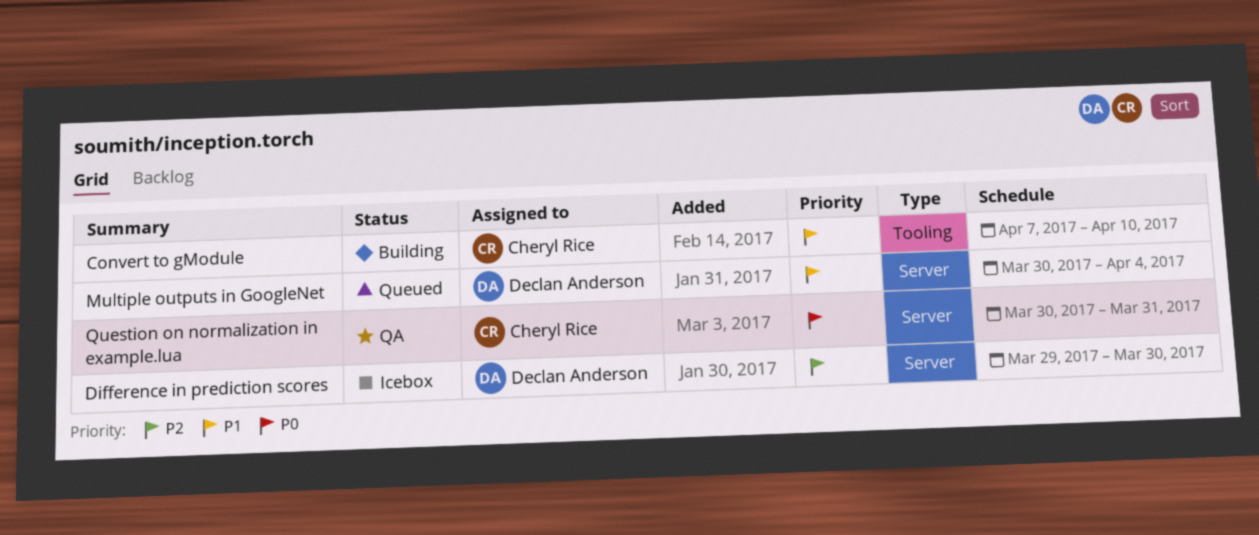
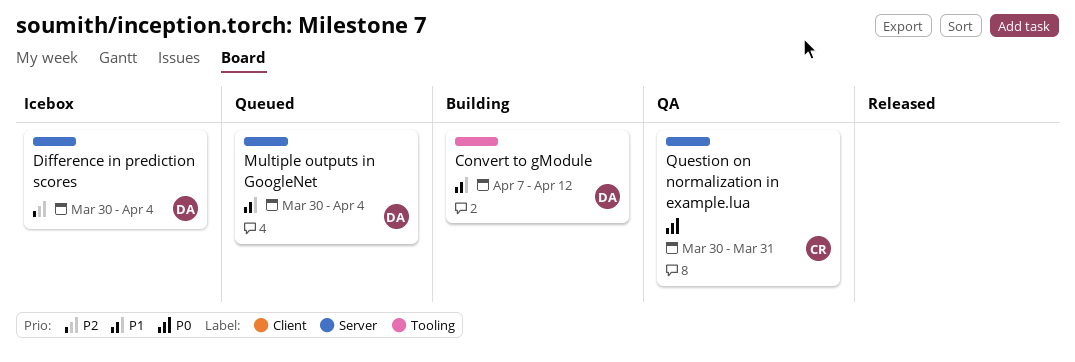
Convert to gModule, owner: Cheryl Rice -> Declan Anderson
Convert to gModule, due: Apr 10 -> Apr 12
Difference in prediction scores, start: Mar 29 -> Mar 30
Difference in prediction scores, due: Mar 30 -> Apr 4

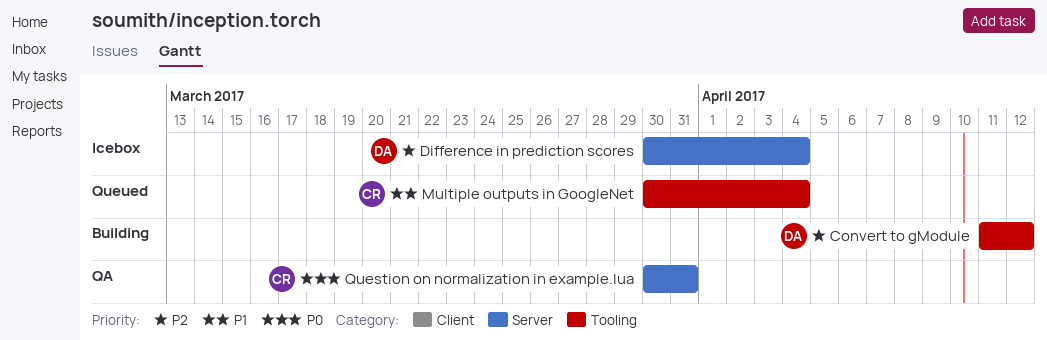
Convert to gModule, priority: P1 -> P2
Convert to gModule, start: Apr 7 -> Apr 11
Multiple outputs in GoogleNet, owner: DA -> CR
Multiple outputs in GoogleNet, label: Server -> Tooling

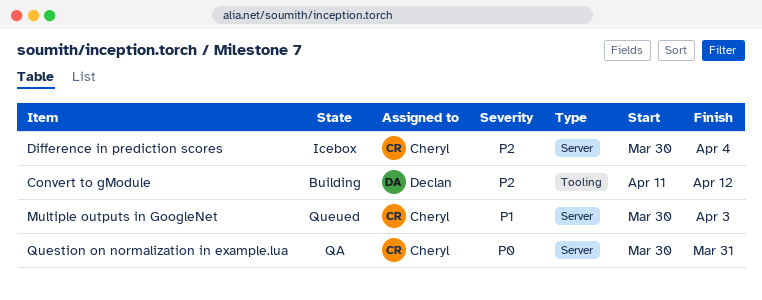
Difference in prediction scores, owner: Declan -> Cheryl
Multiple outputs in GoogleNet, label: Tooling -> Server
Multiple outputs in GoogleNet, due: Apr 4 -> Apr 3

